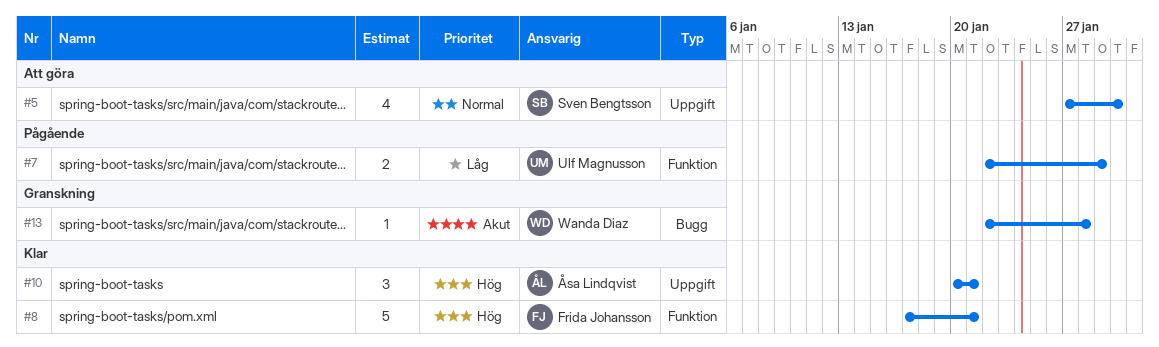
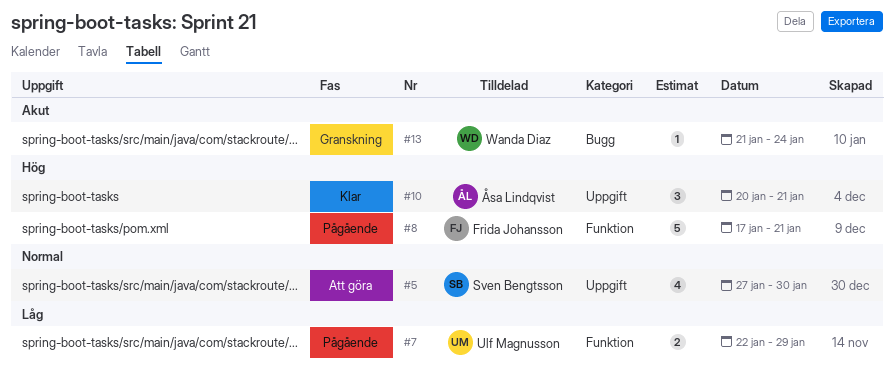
#8, status: Klar -> Pågående
#13, start: Jan 22 -> Jan 21
#13, due: Jan 28 -> Jan 24

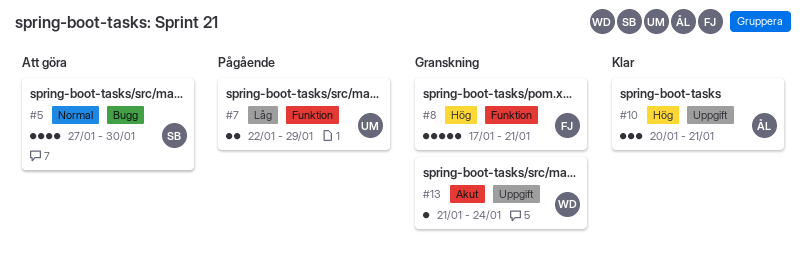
#5, label: Uppgift -> Bugg
#8, status: Pågående -> Granskning
#13, label: Bugg -> Uppgift

